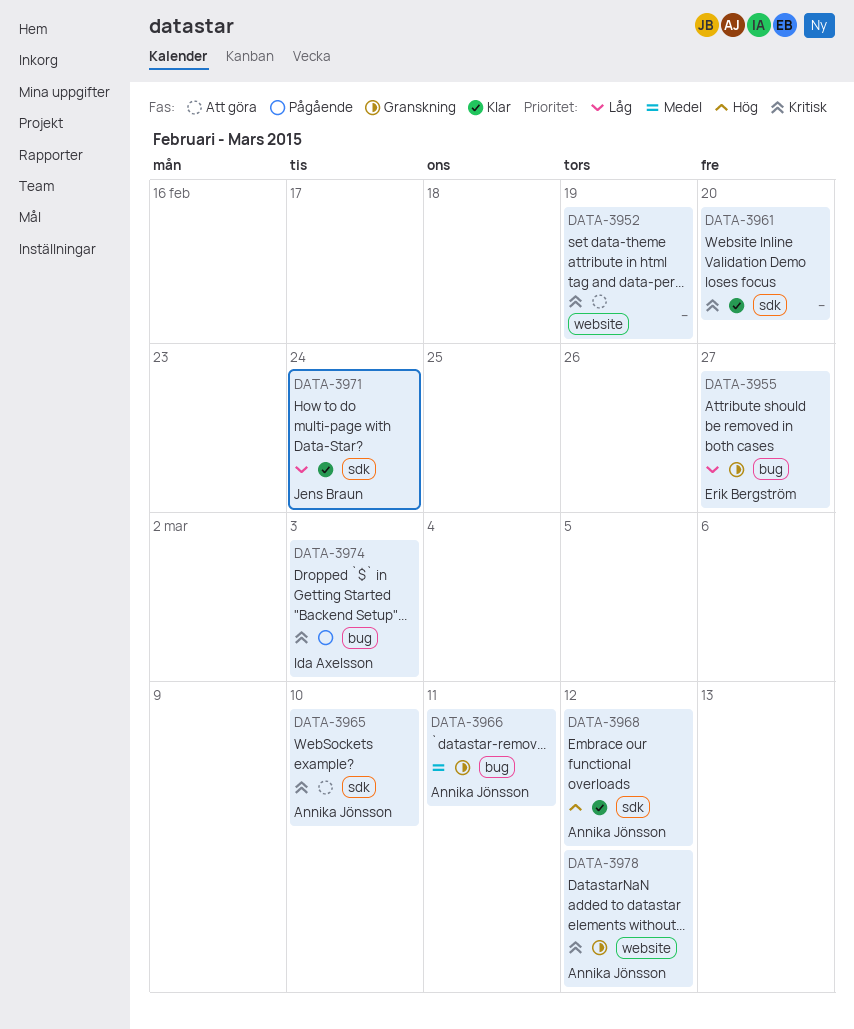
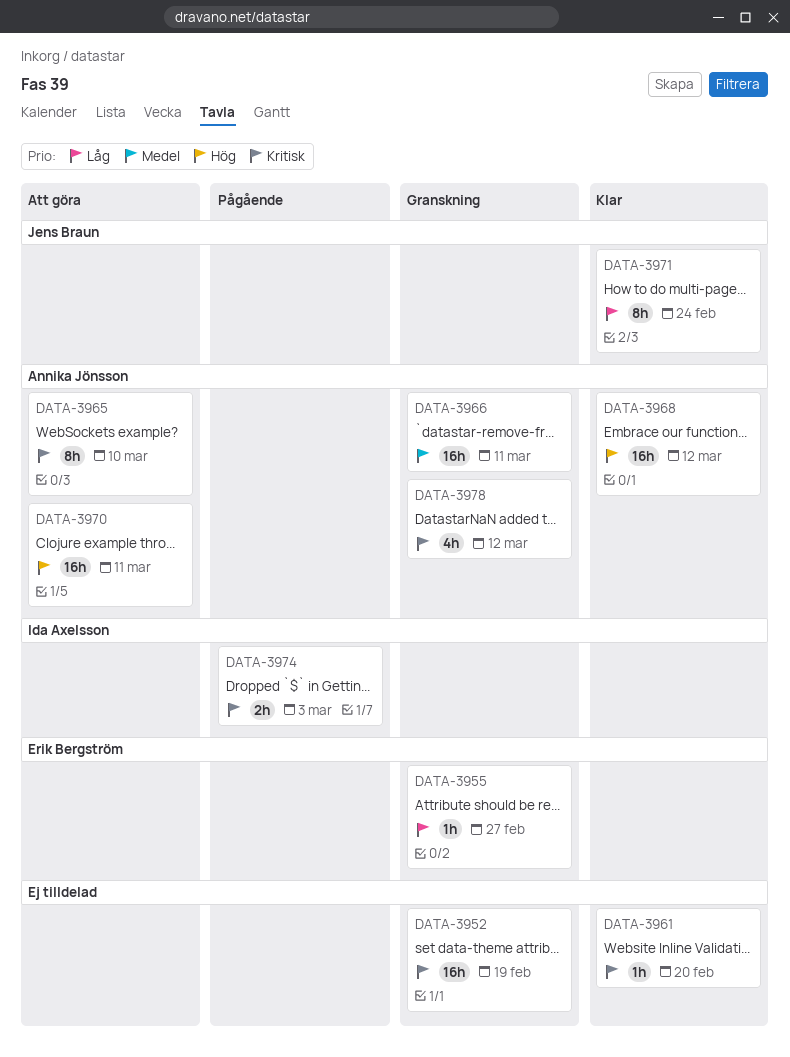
DATA-3952, status: Att göra -> Granskning
DATA-3970: none -> present

